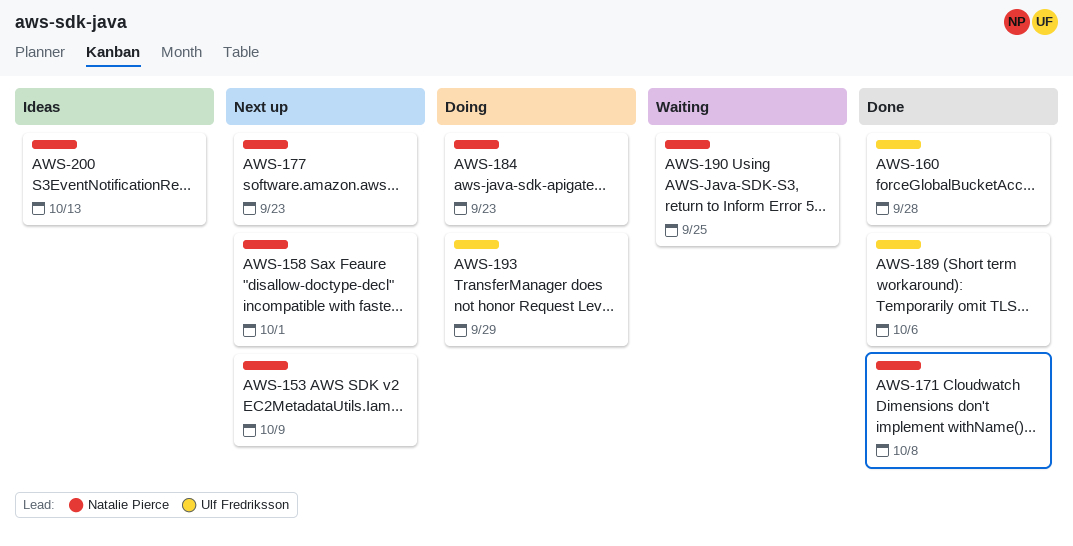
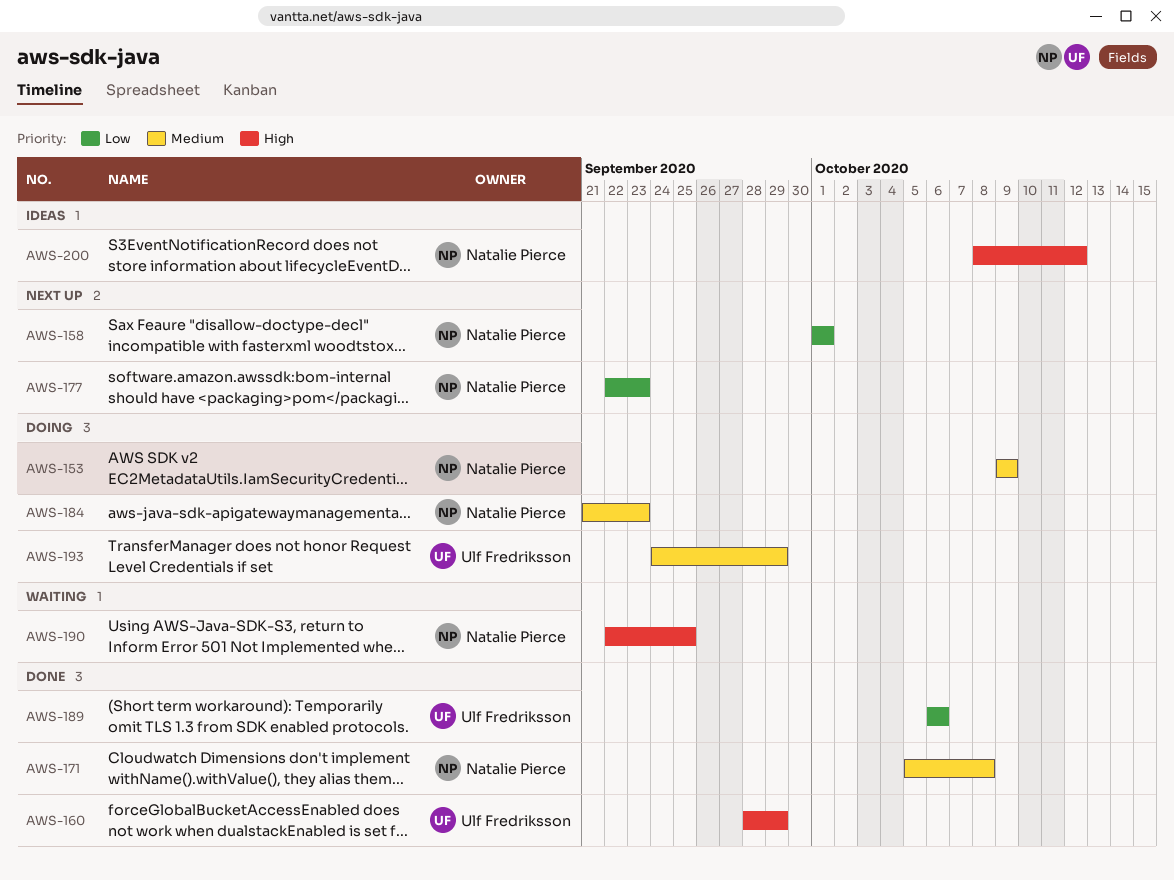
AWS-153, status: Next up -> Doing
AWS-160, due: Sep 28 -> Sep 29
AWS-200, due: Oct 13 -> Oct 12

